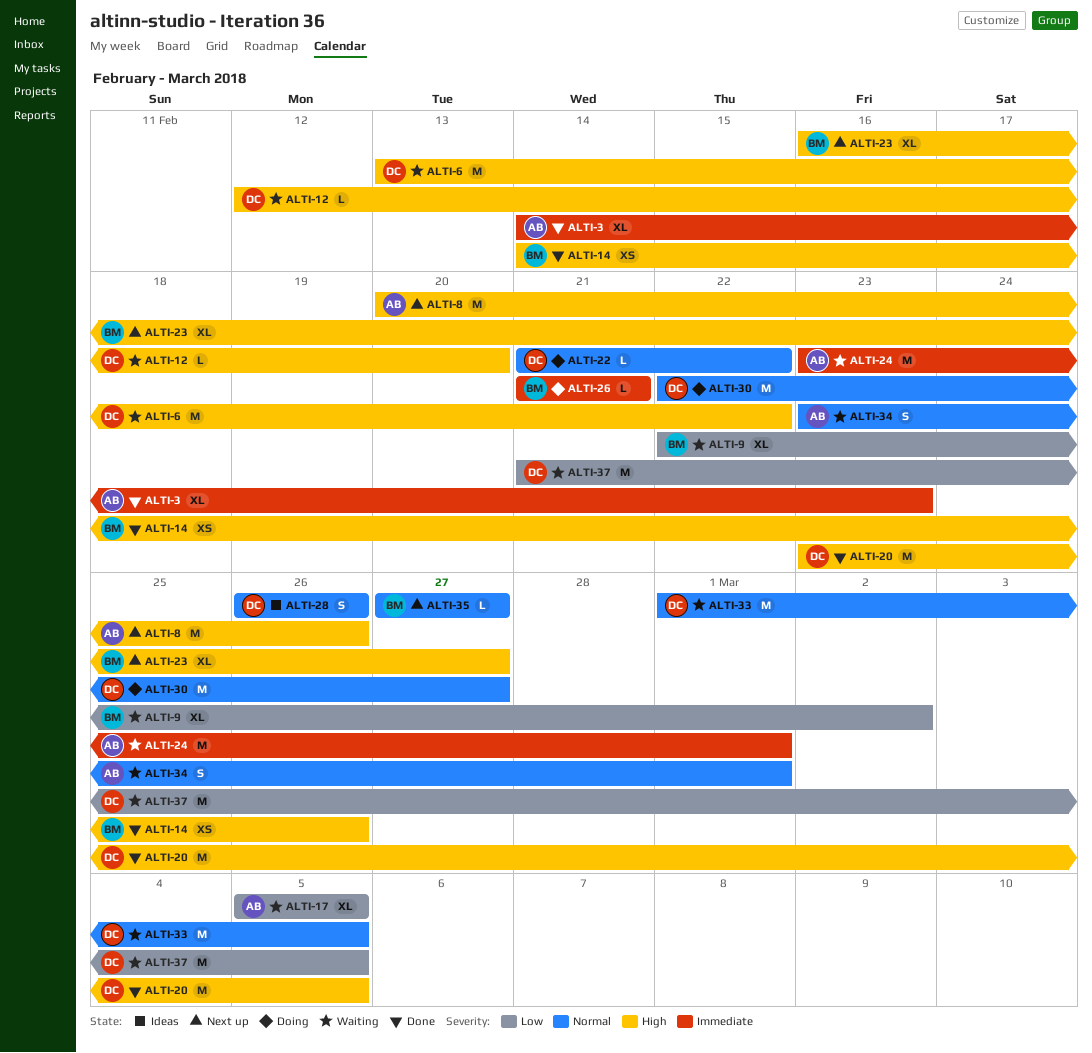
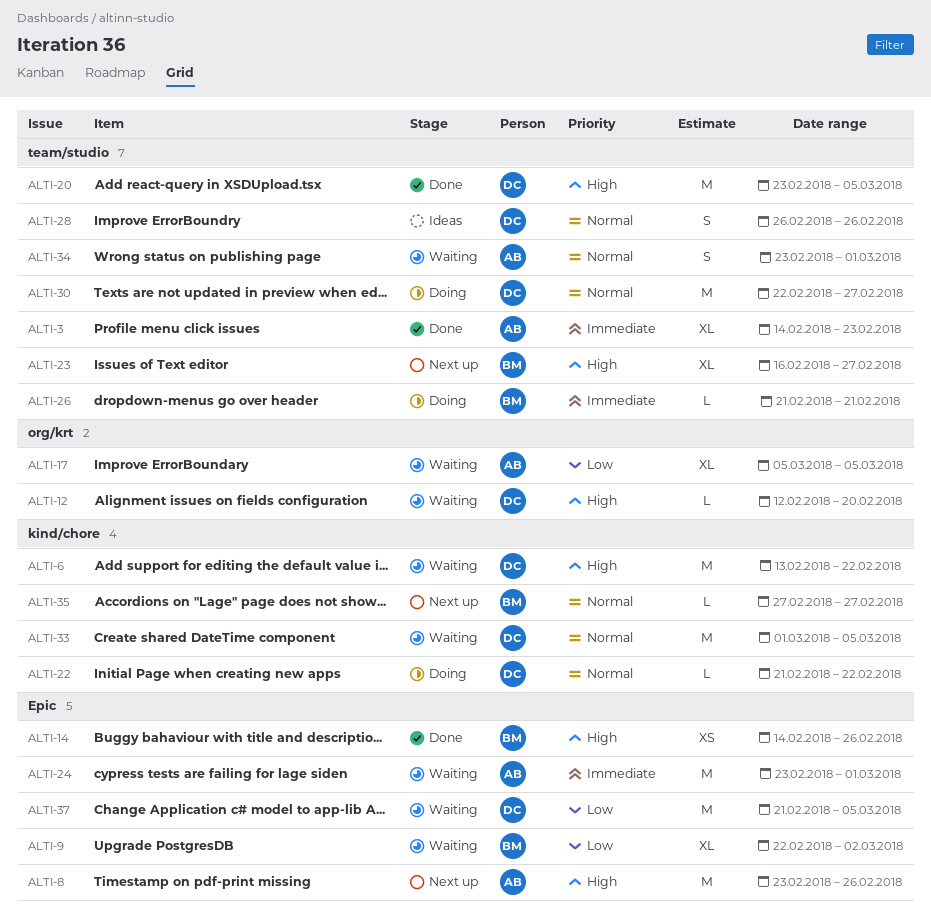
ALTI-8, start: Feb 20 -> Feb 23

